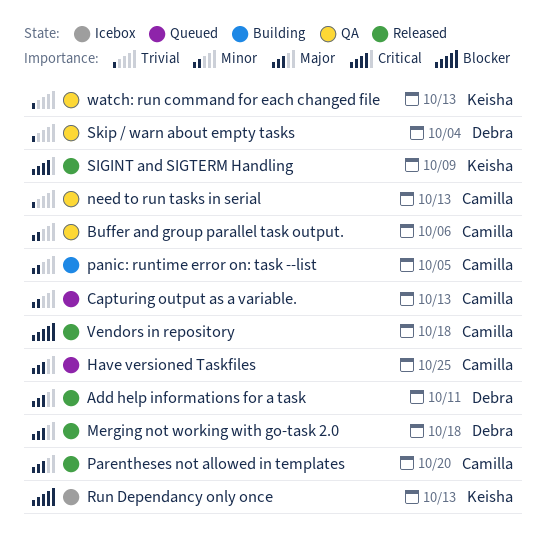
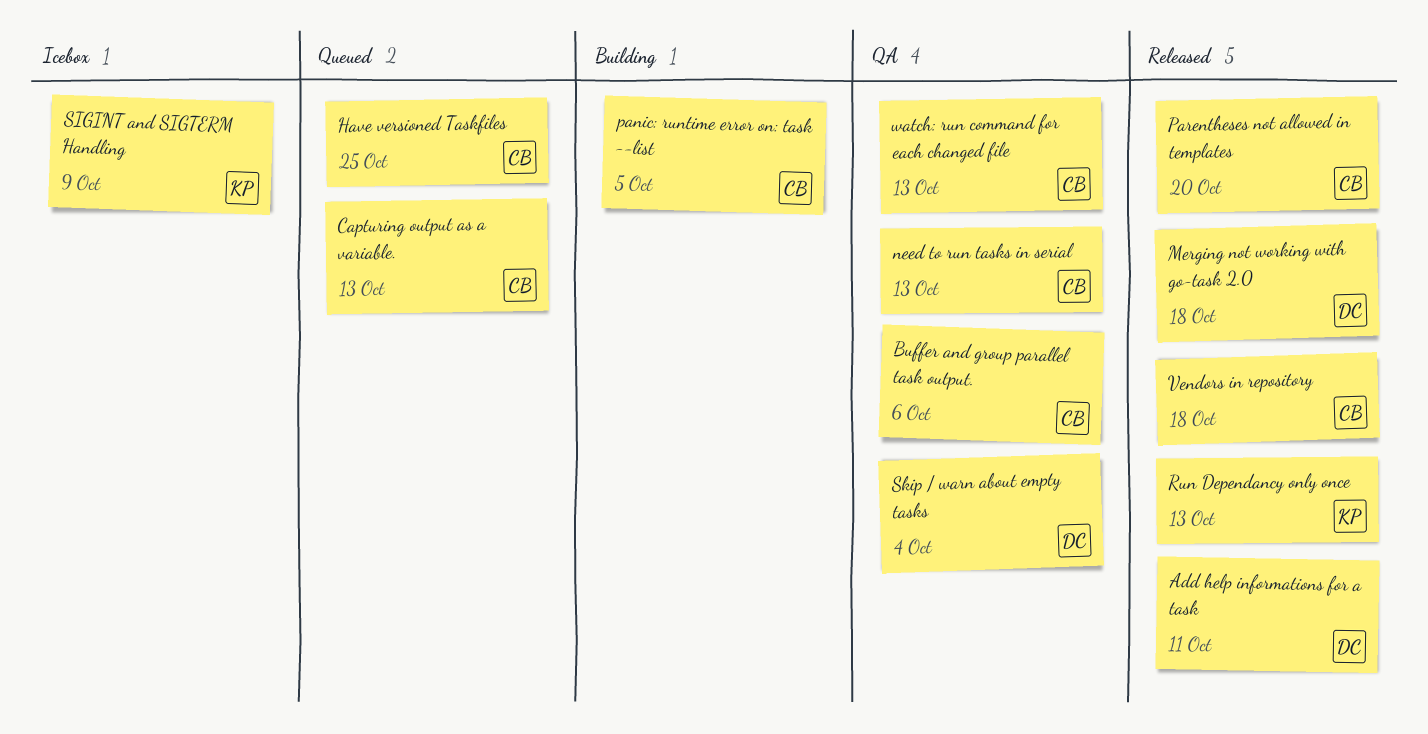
Run Dependancy only once, status: Icebox -> Released
SIGINT and SIGTERM Handling, status: Released -> Icebox
watch: run command for each changed file, owner: Keisha -> Camilla

